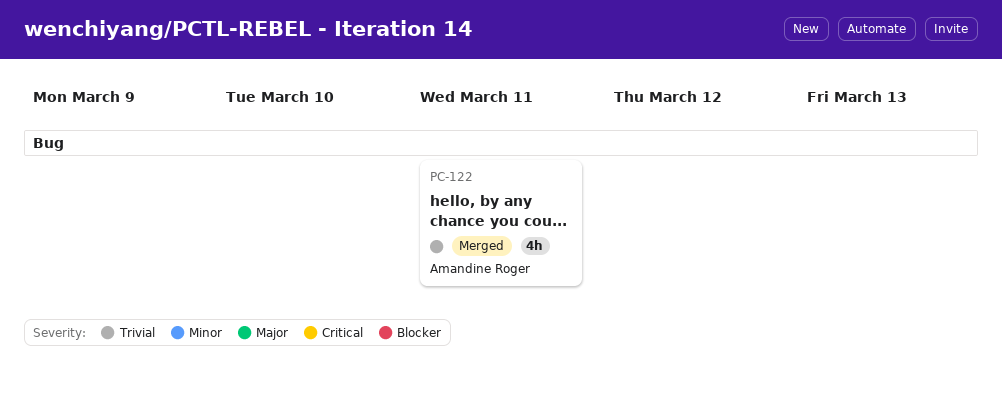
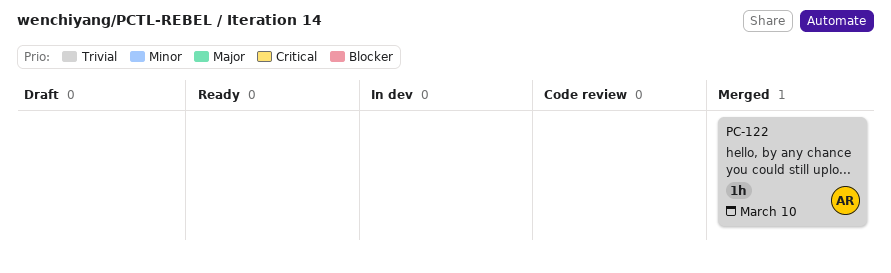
PC-122, estimate: 4h -> 1h
PC-122, due: Mar 11 -> Mar 10

